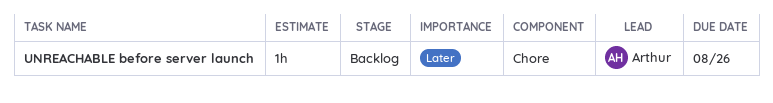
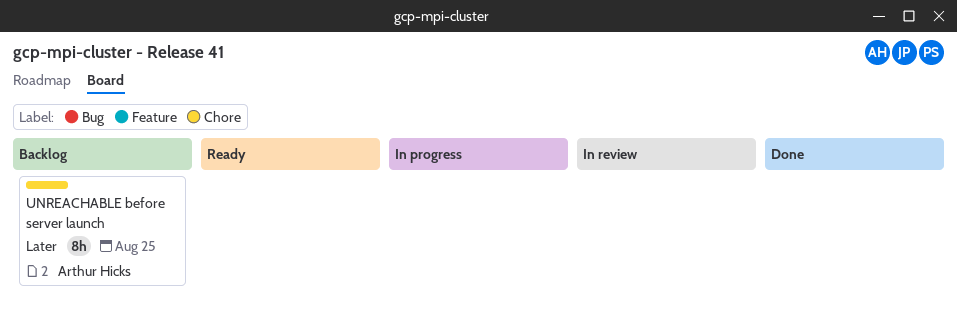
UNREACHABLE before server launch, estimate: 1h -> 8h
UNREACHABLE before server launch, due: Aug 26 -> Aug 25

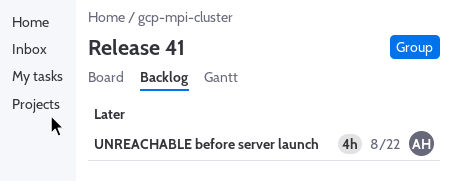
UNREACHABLE before server launch, estimate: 8h -> 4h
UNREACHABLE before server launch, due: Aug 25 -> Aug 22

